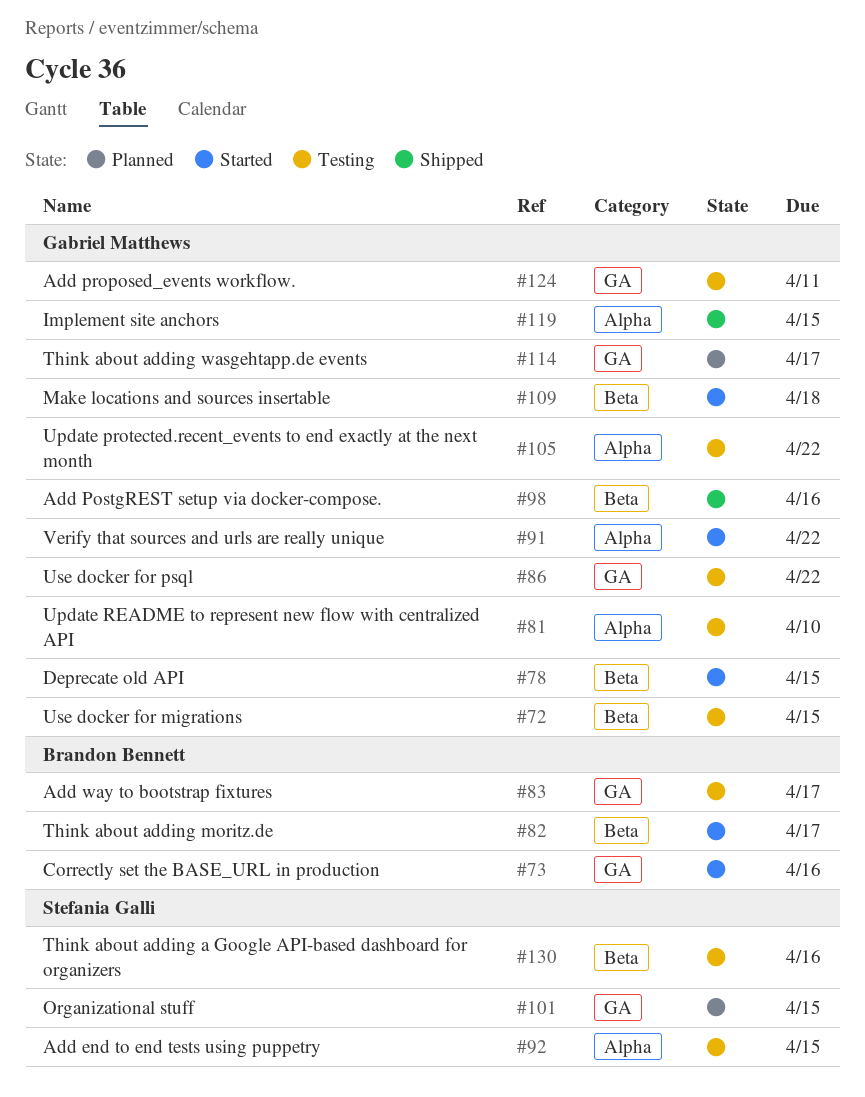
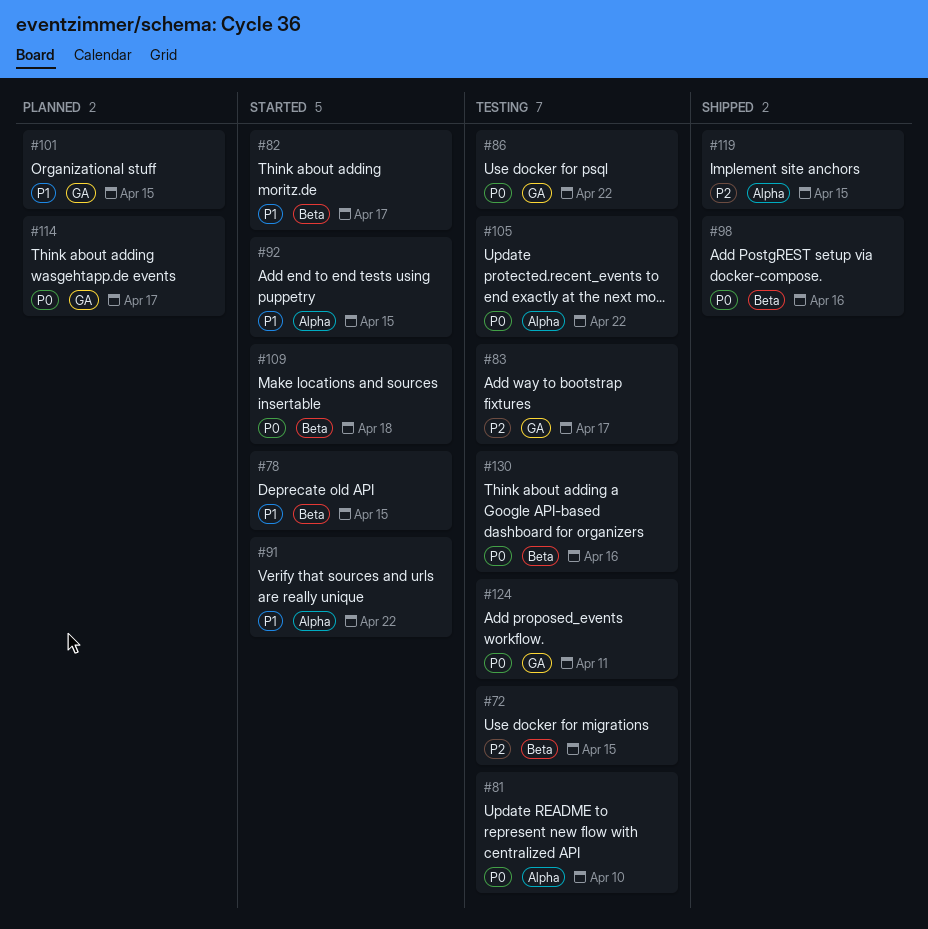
#73: present -> none
#92, status: Testing -> Started

